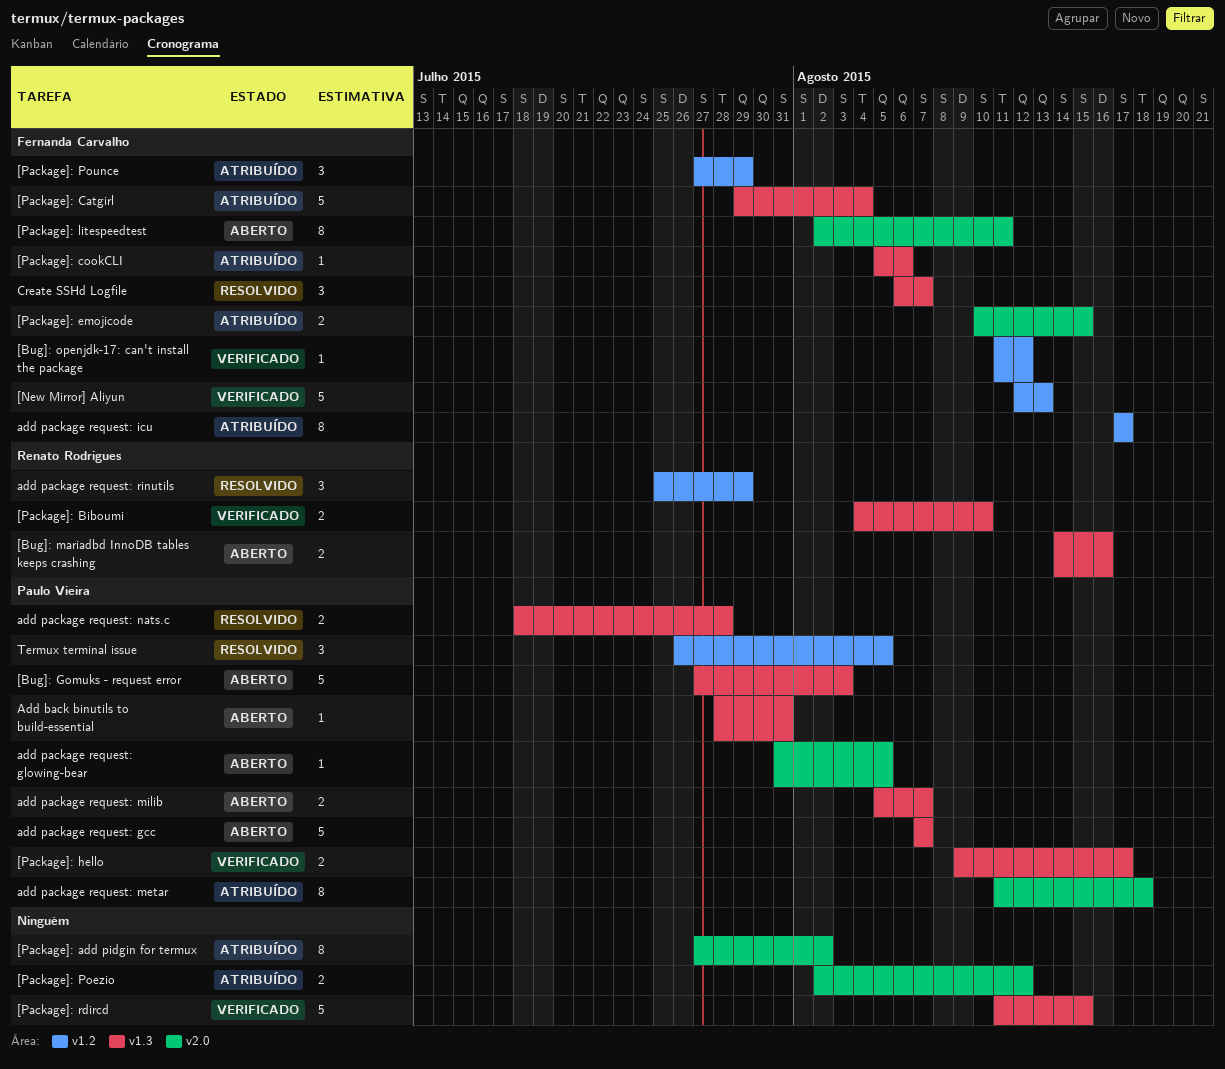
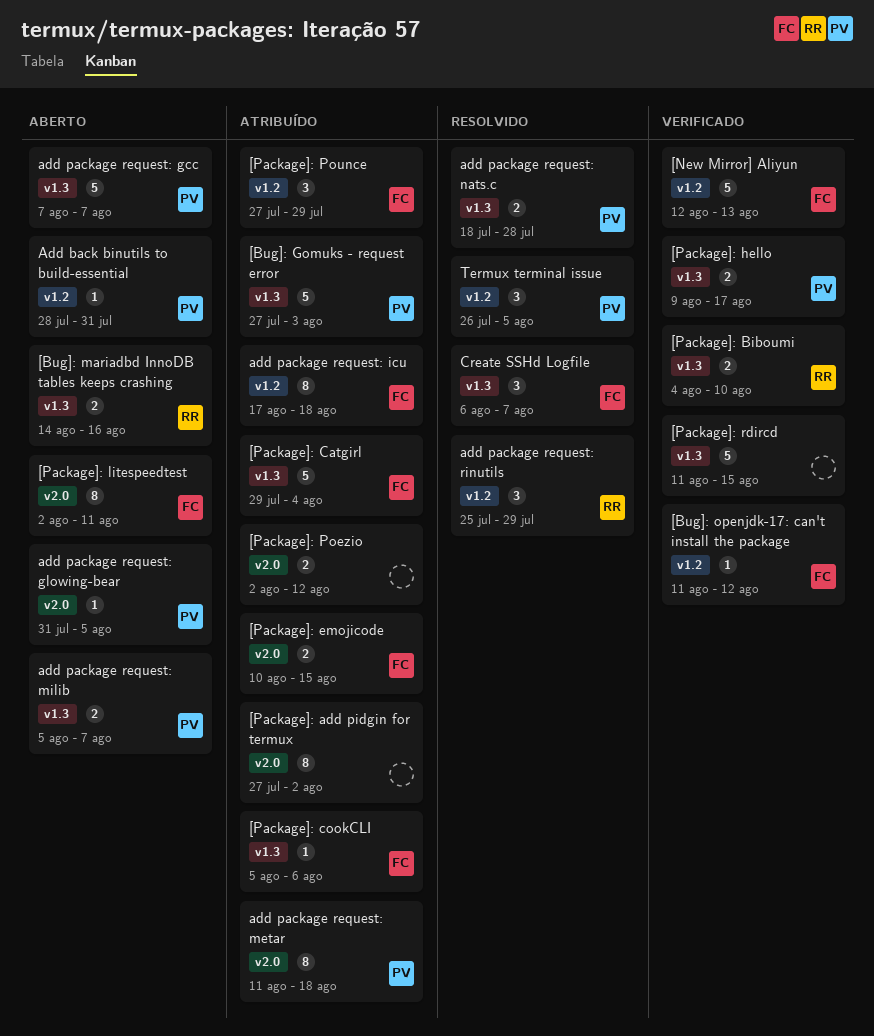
[Bug]: Gomuks - request error, status: Aberto -> Atribuído
Add back binutils to build-essential, label: v1.3 -> v1.2
add package request: icu, due: Aug 17 -> Aug 18

